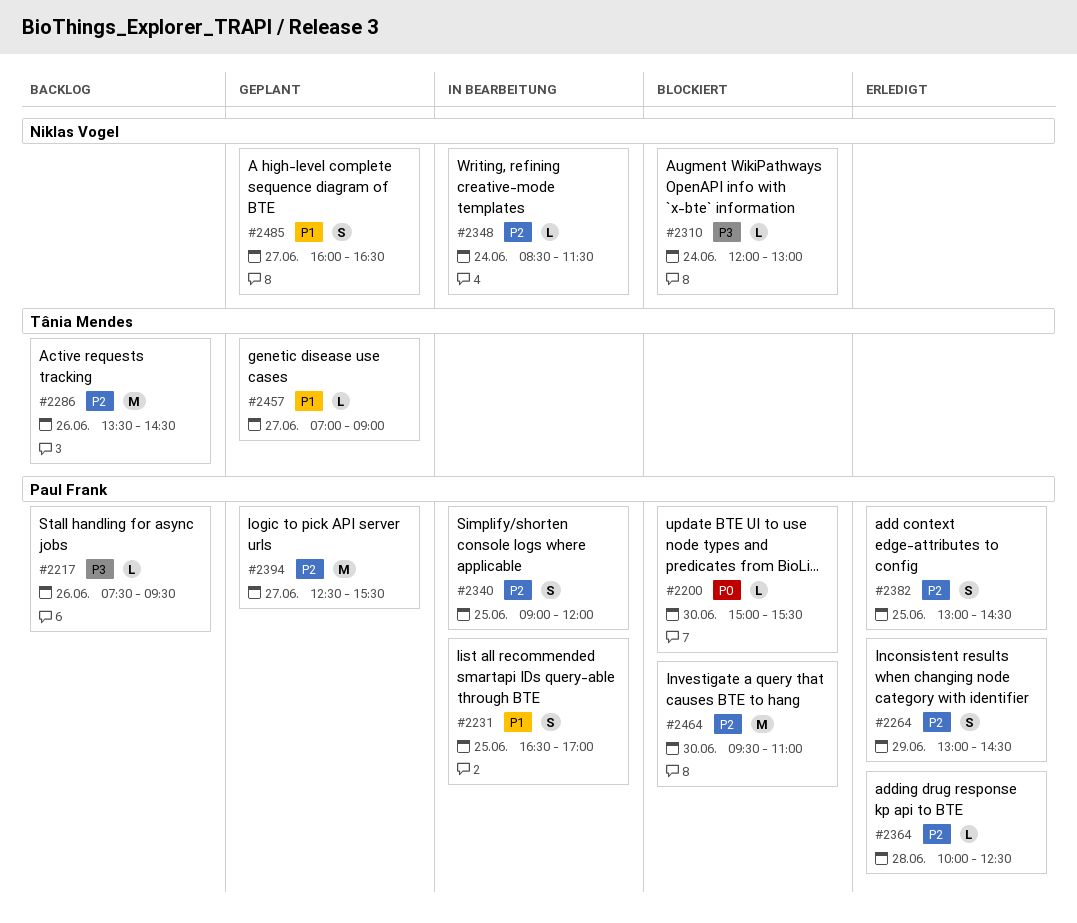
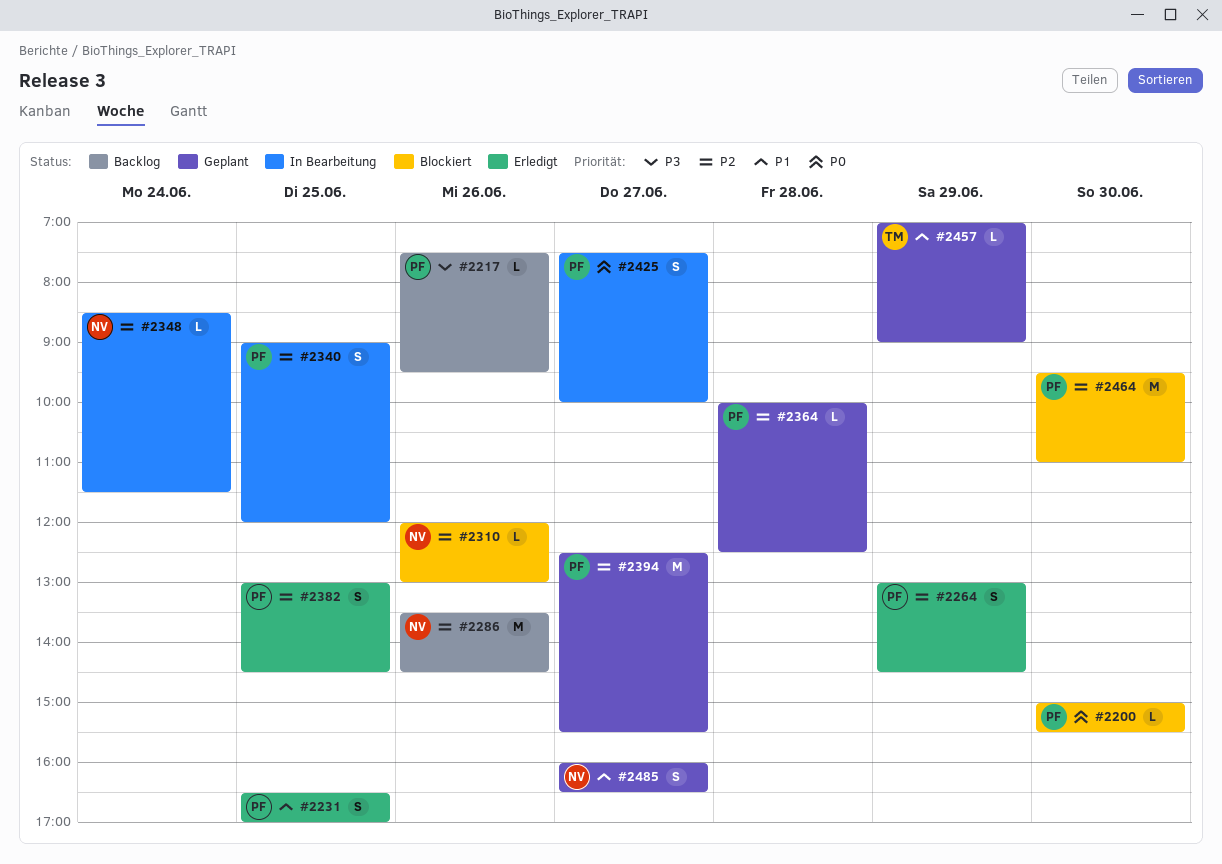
#2231, status: In Bearbeitung -> Erledigt
#2286, owner: Tânia Mendes -> Niklas Vogel
#2310, priority: P3 -> P2
#2310, day: Jun 24 -> Jun 26
#2364, status: Erledigt -> Geplant
#2425: none -> present
#2457, day: Jun 27 -> Jun 29

